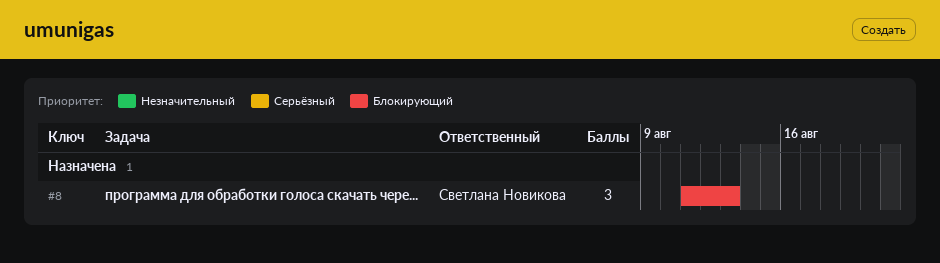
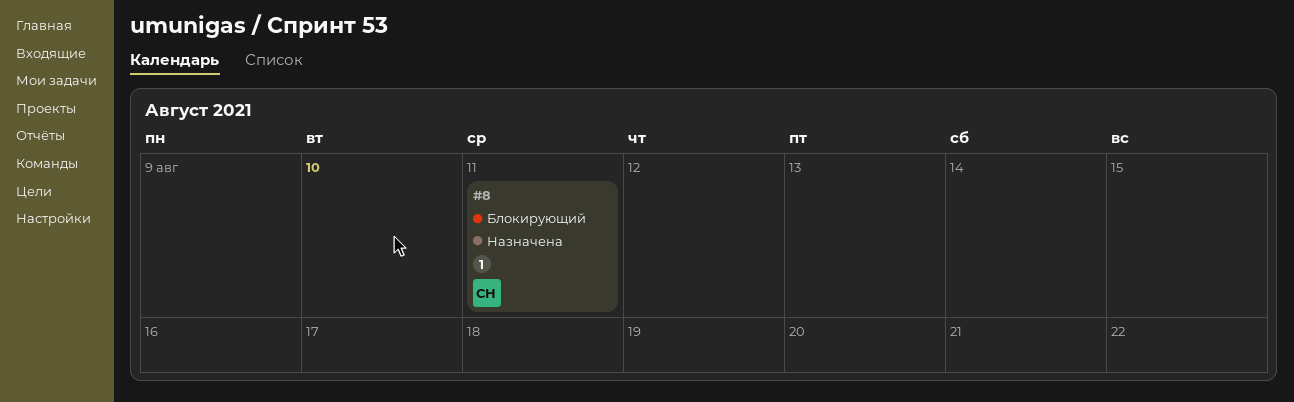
#8, estimate: 3 -> 1
#8, due: Aug 13 -> Aug 11

